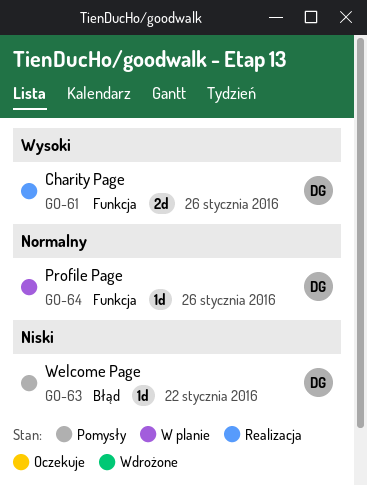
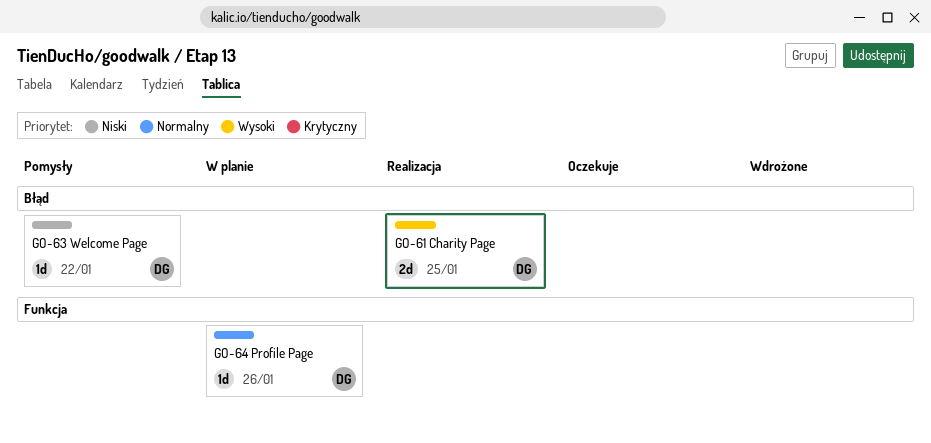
GO-61, label: Funkcja -> Błąd
GO-61, due: Jan 26 -> Jan 25

